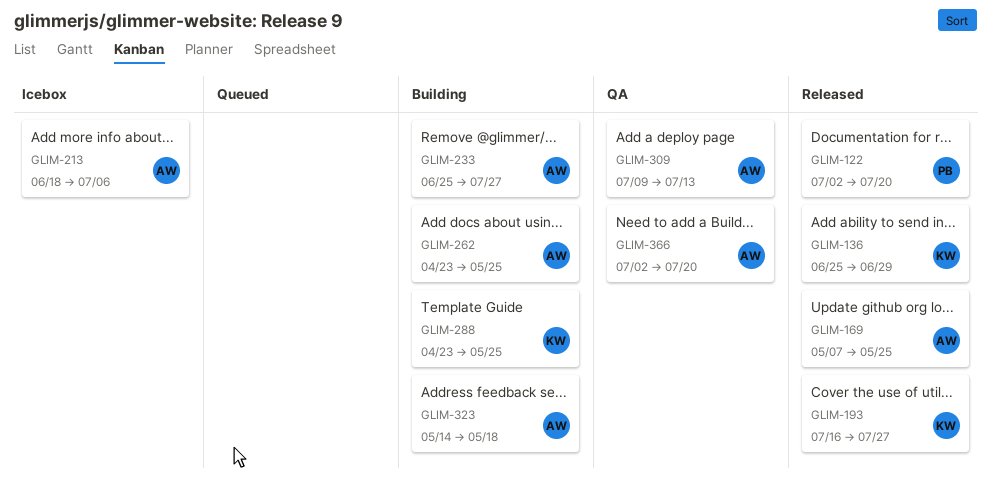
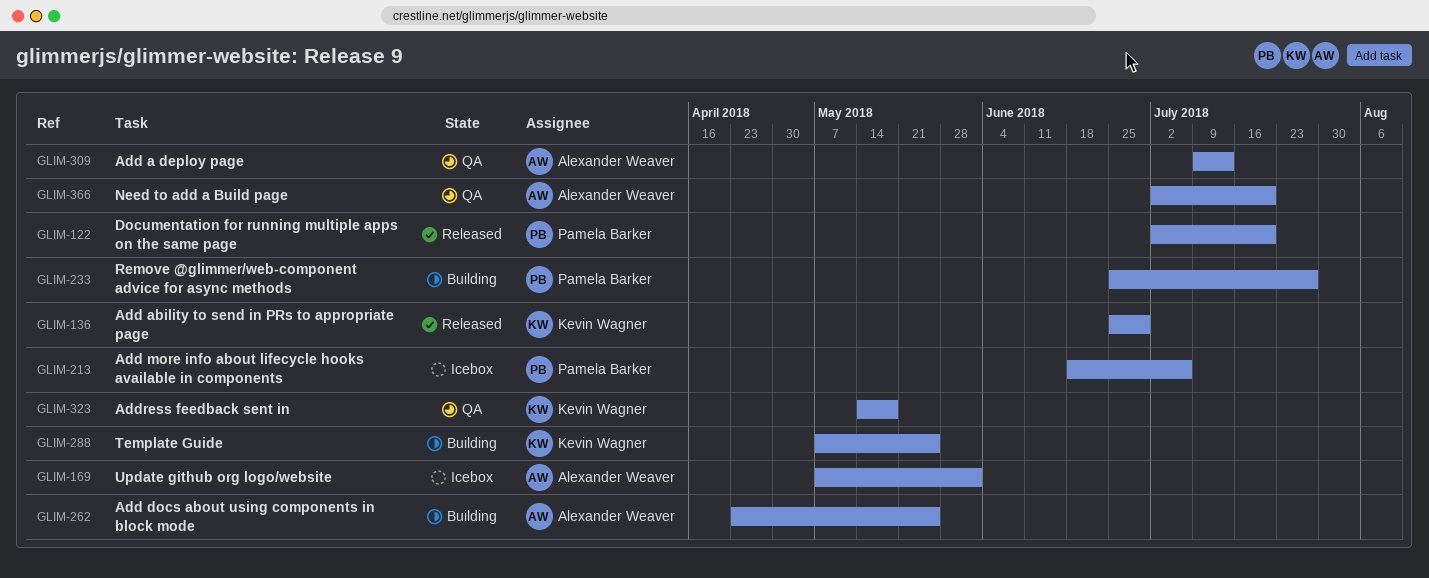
GLIM-169, status: Released -> Icebox
GLIM-169, due: May 25 -> Jun 1
GLIM-193: present -> none
GLIM-213, owner: Alexander Weaver -> Pamela Barker
GLIM-233, owner: Alexander Weaver -> Pamela Barker
GLIM-288, start: Apr 23 -> May 7
GLIM-323, status: Building -> QA
GLIM-323, owner: Alexander Weaver -> Kevin Wagner

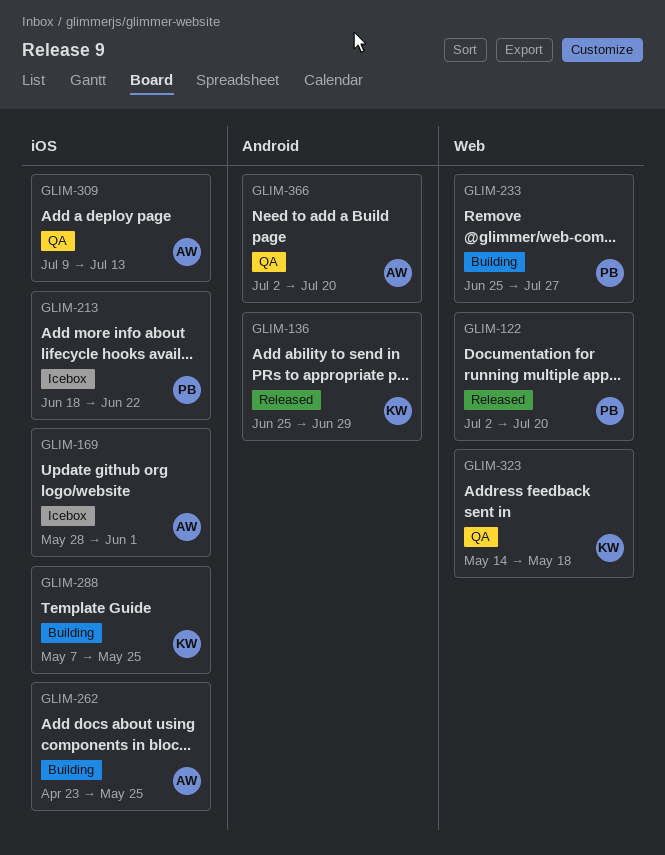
GLIM-169, start: May 7 -> May 28
GLIM-213, due: Jul 6 -> Jun 22

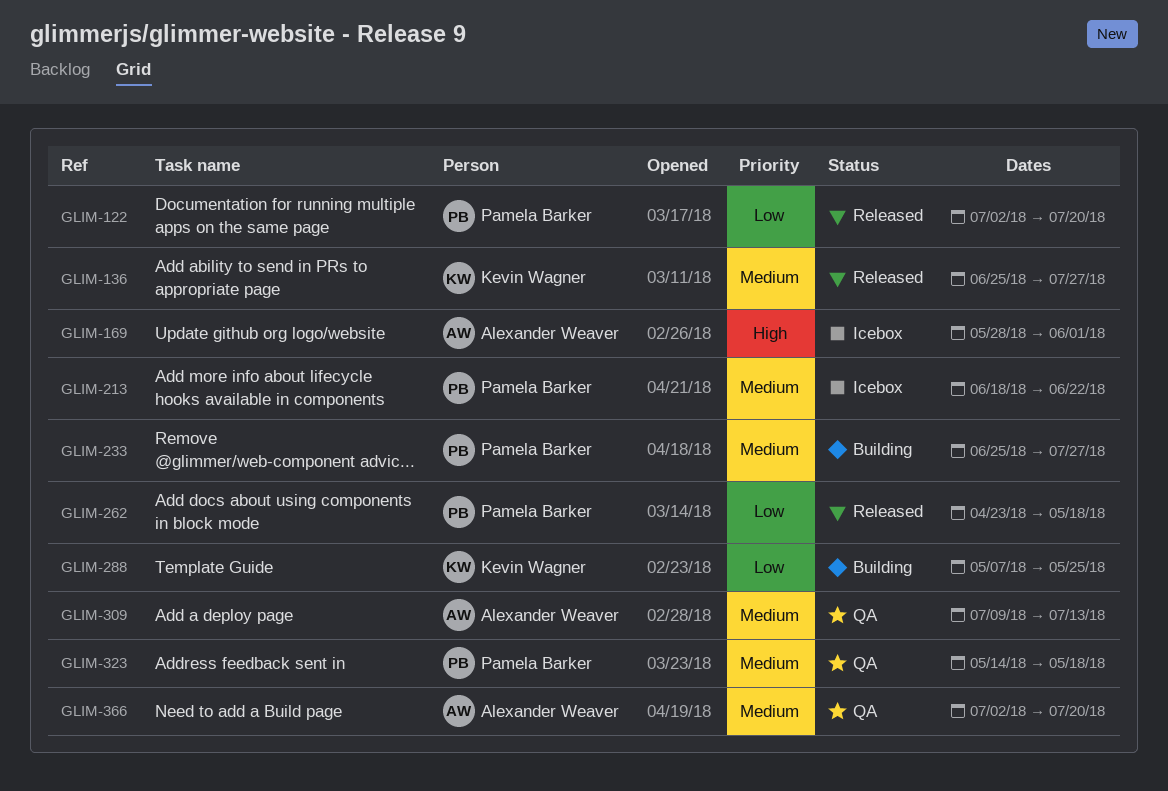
GLIM-136, due: Jun 29 -> Jul 27
GLIM-262, status: Building -> Released
GLIM-262, owner: Alexander Weaver -> Pamela Barker
GLIM-262, due: May 25 -> May 18
GLIM-323, owner: Kevin Wagner -> Pamela Barker

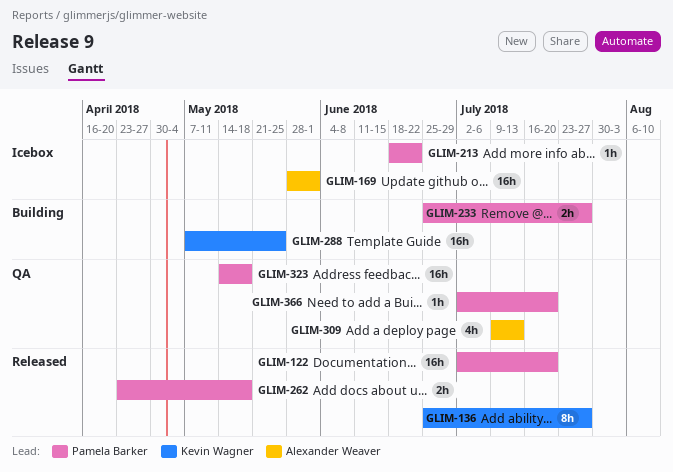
GLIM-366, owner: Alexander Weaver -> Pamela Barker

